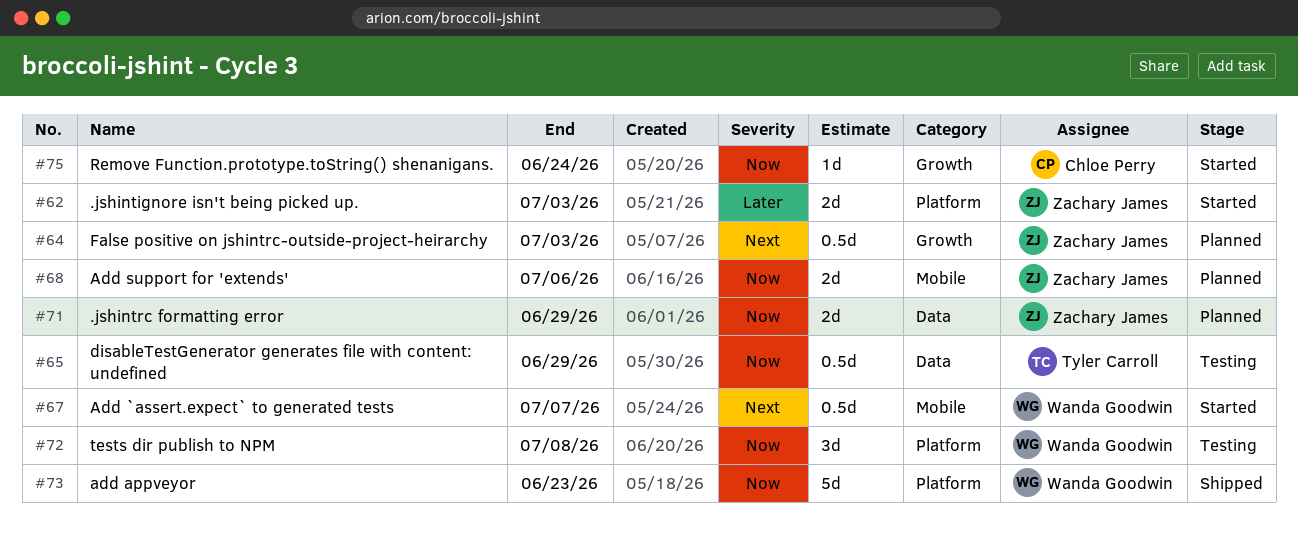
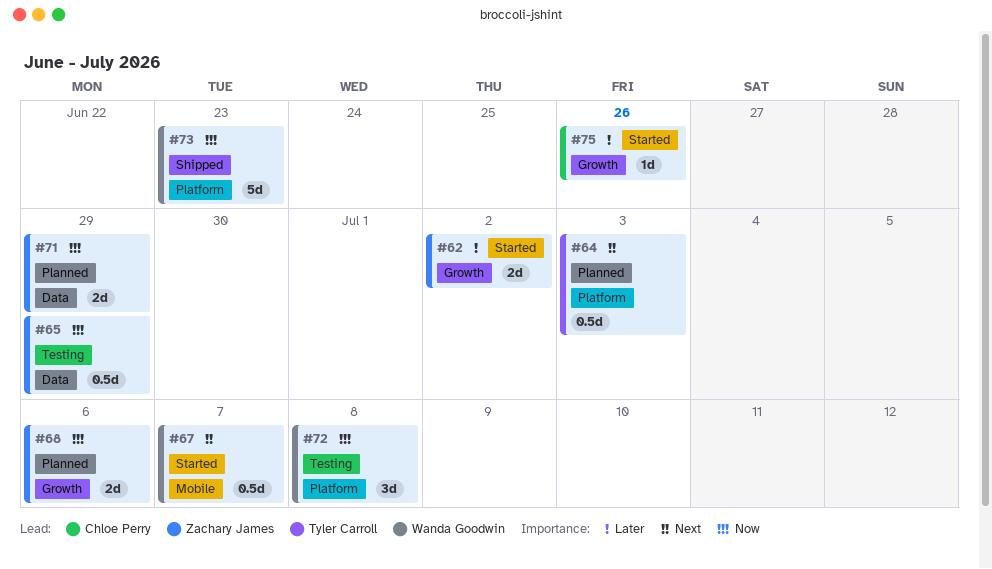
#62, label: Platform -> Growth
#62, due: Jul 3 -> Jul 2
#64, owner: Zachary James -> Tyler Carroll
#64, label: Growth -> Platform
#65, owner: Tyler Carroll -> Zachary James
#68, label: Mobile -> Growth
#75, priority: Now -> Later
#75, due: Jun 24 -> Jun 26

